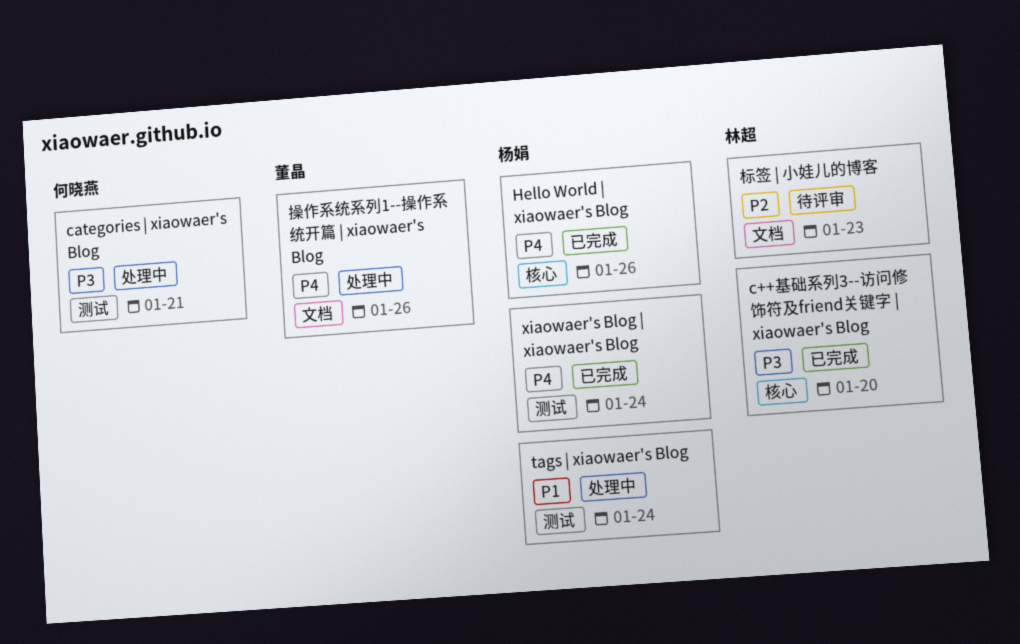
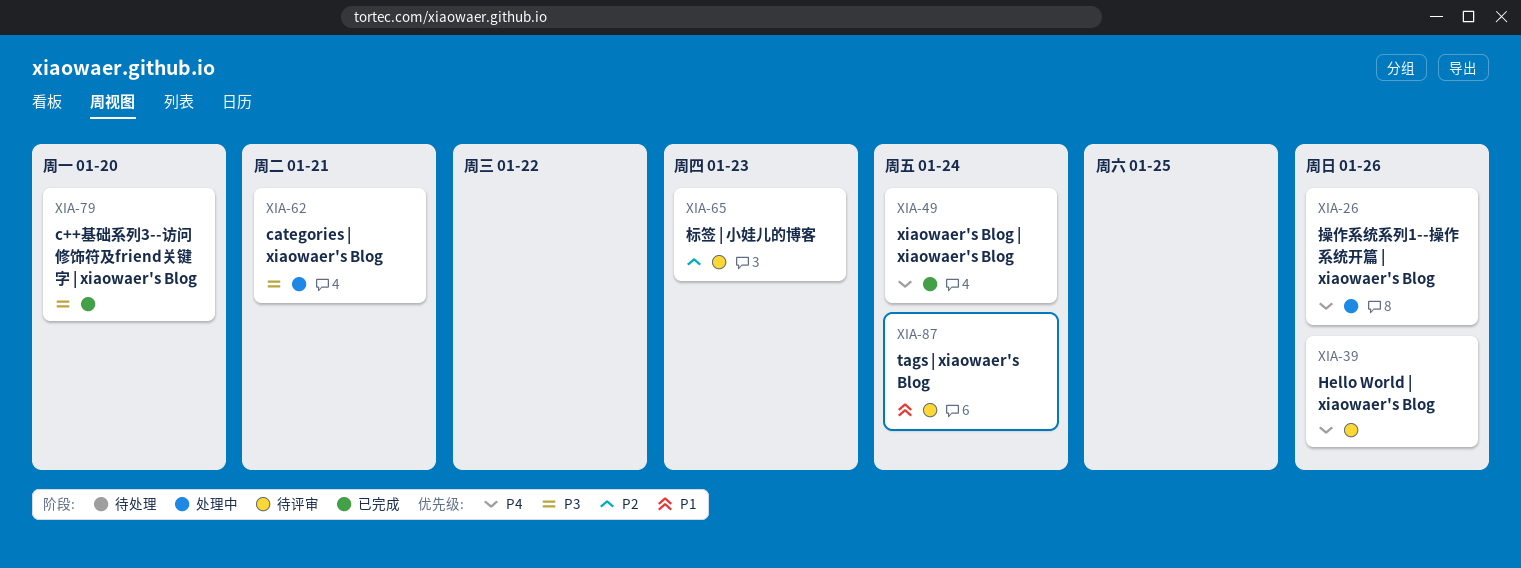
Hello World | xiaowaer's Blog, status: 已完成 -> 待评审
tags | xiaowaer's Blog, status: 处理中 -> 待评审

